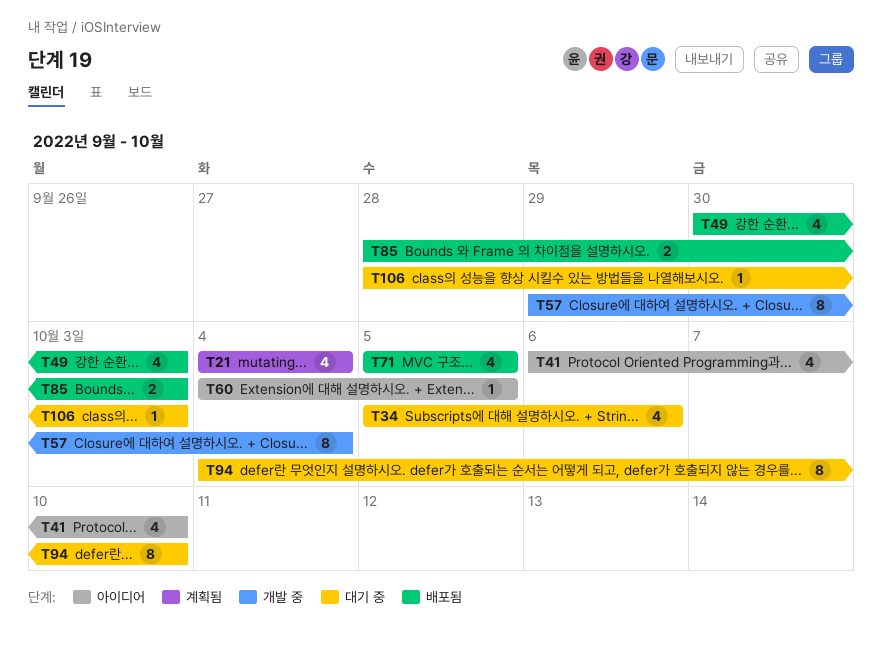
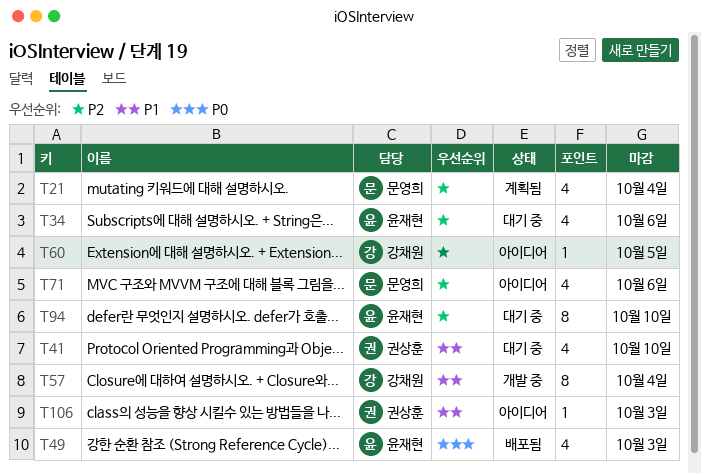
T41, status: 아이디어 -> 대기 중
T71, status: 배포됨 -> 아이디어
T71, due: Oct 5 -> Oct 6
T85: present -> none
T106, status: 대기 중 -> 아이디어

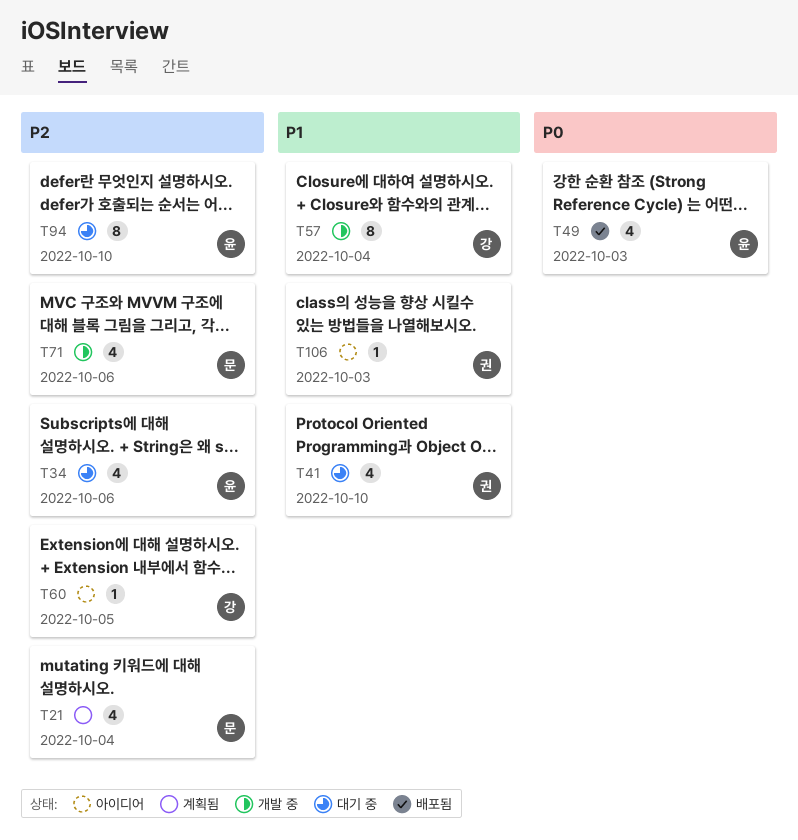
T71, status: 아이디어 -> 개발 중

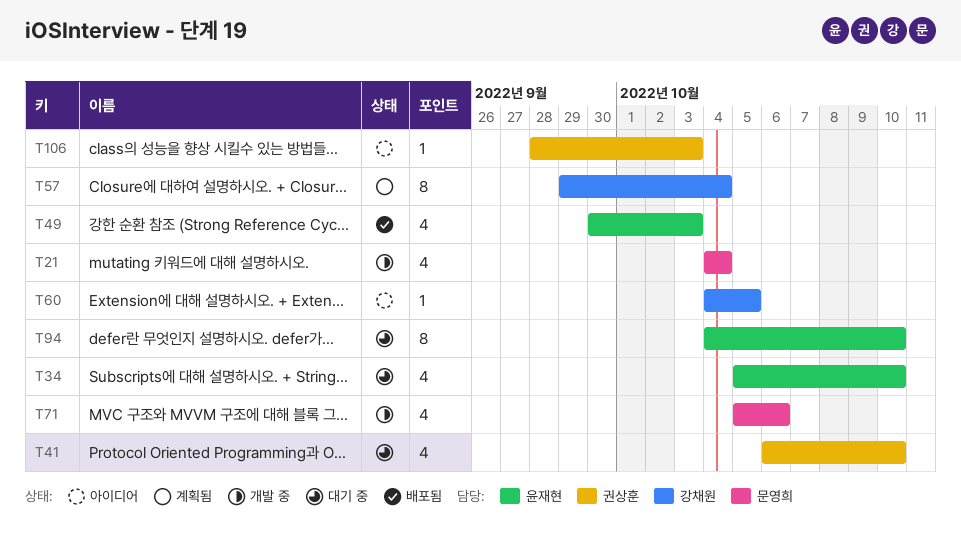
T21, status: 계획됨 -> 개발 중
T34, due: Oct 6 -> Oct 10
T57, status: 개발 중 -> 계획됨

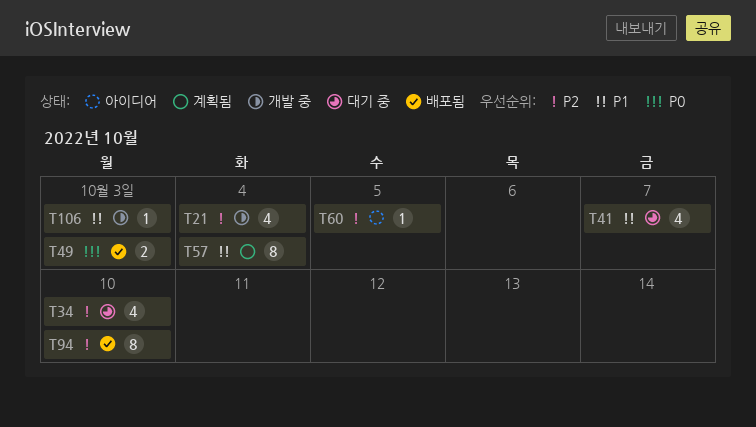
T41, due: Oct 10 -> Oct 7
T49, estimate: 4 -> 2
T71: present -> none
T94, status: 대기 중 -> 배포됨
T106, status: 아이디어 -> 개발 중

